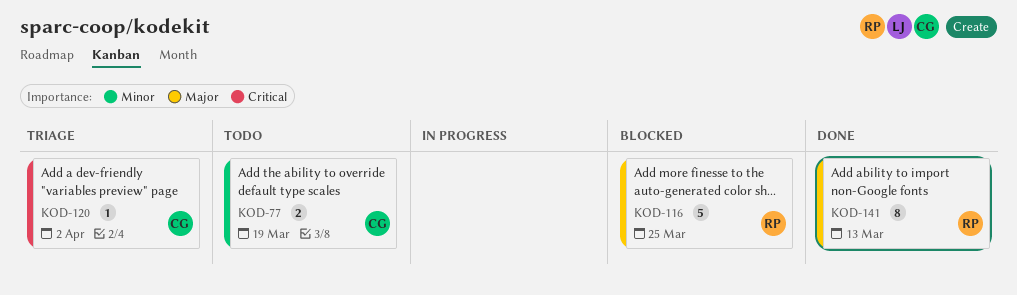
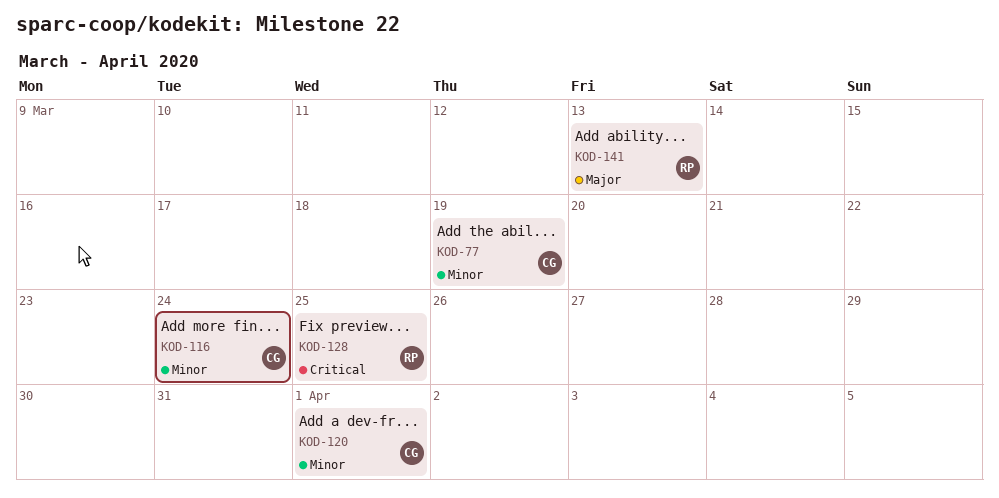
KOD-116, owner: RP -> CG
KOD-116, priority: Major -> Minor
KOD-116, due: Mar 25 -> Mar 24
KOD-120, priority: Critical -> Minor
KOD-120, due: Apr 2 -> Apr 1
KOD-128: none -> present

